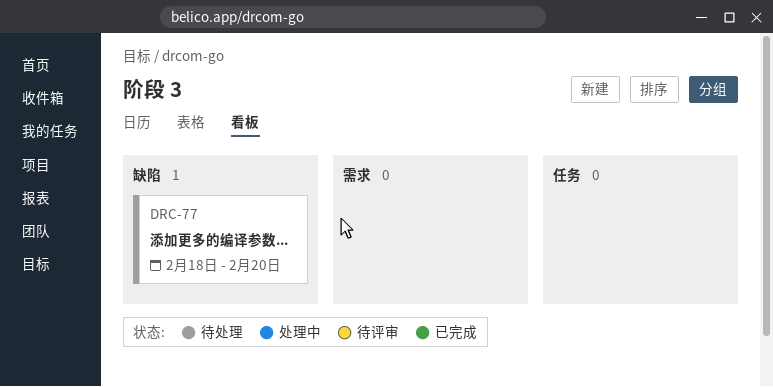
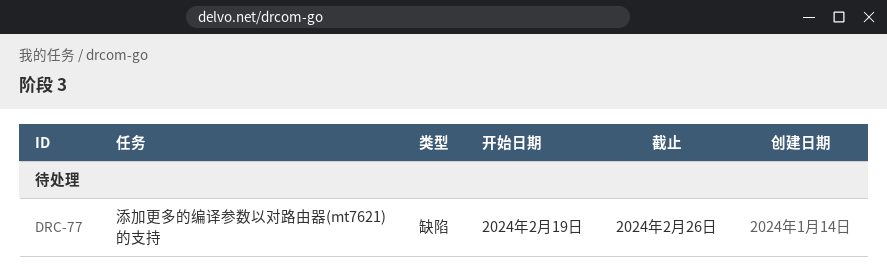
DRC-77, start: Feb 18 -> Feb 19
DRC-77, due: Feb 20 -> Feb 26

